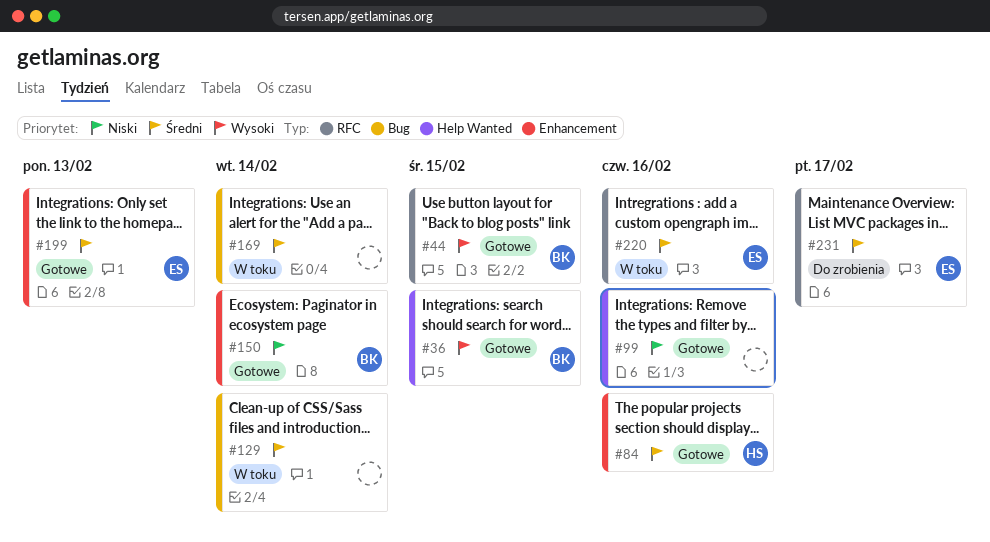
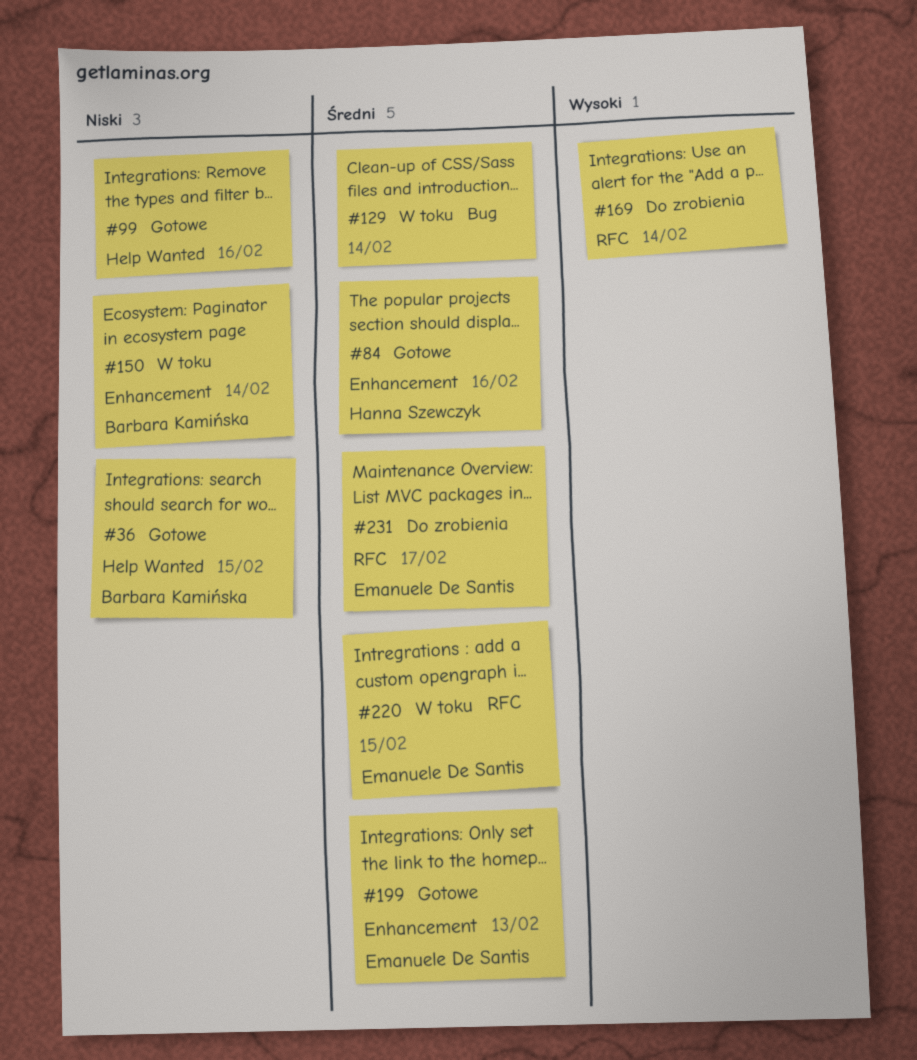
#36, priority: Wysoki -> Niski
#44: present -> none
#150, status: Gotowe -> W toku
#169, status: W toku -> Do zrobienia
#169, priority: Średni -> Wysoki
#169, label: Bug -> RFC
#220, due: Feb 16 -> Feb 15

